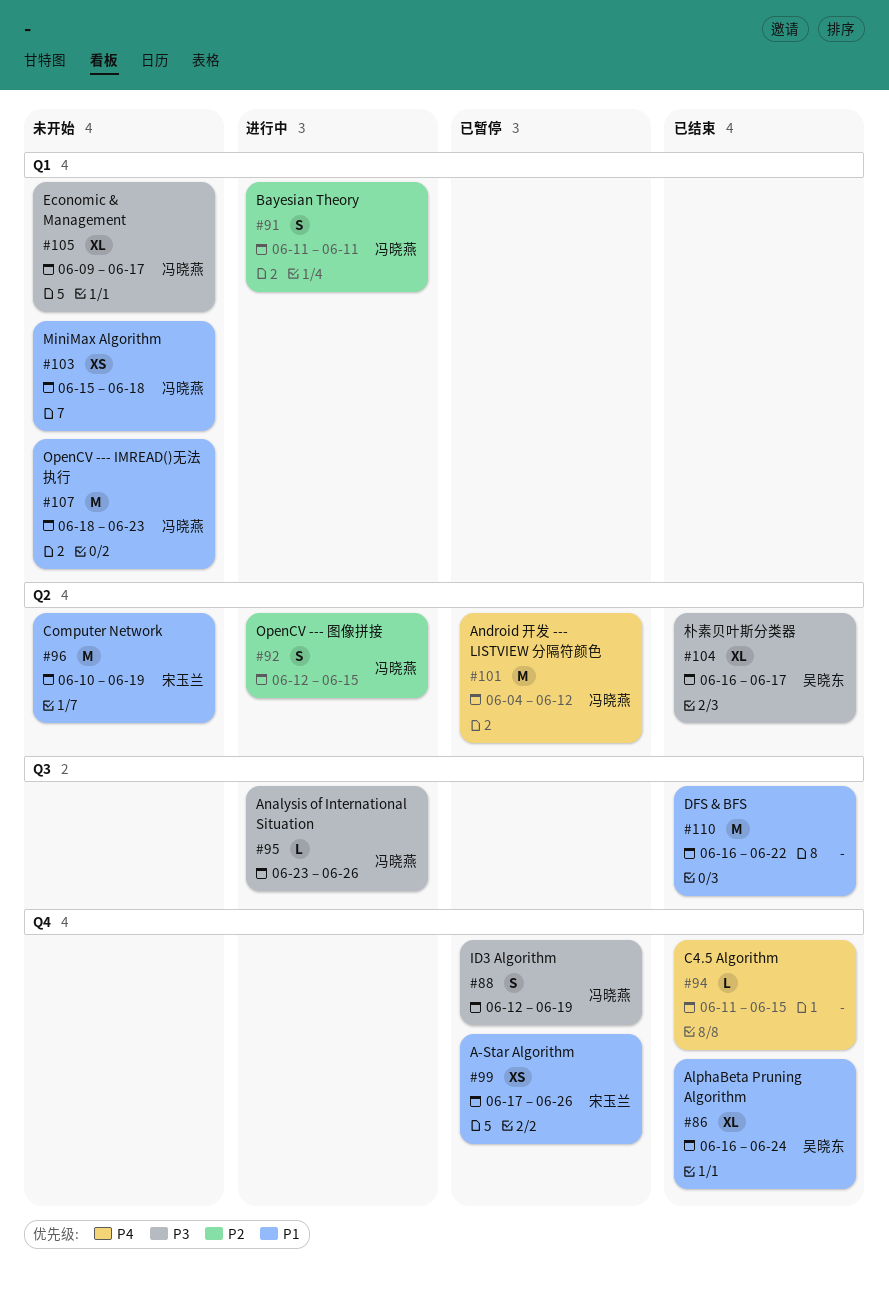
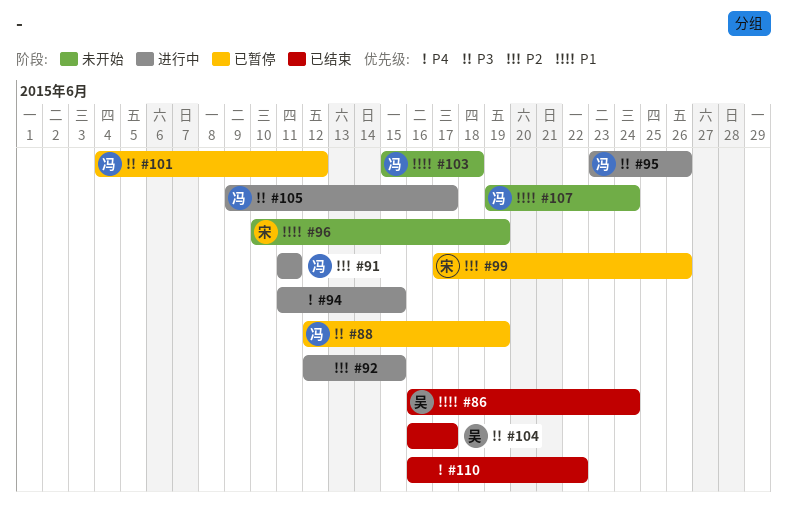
#92, owner: 冯晓燕 -> none
#94, status: 已结束 -> 进行中
#99, priority: P1 -> P2
#101, priority: P4 -> P3
#105, status: 未开始 -> 进行中
#107, start: Jun 18 -> Jun 19
#107, due: Jun 23 -> Jun 24
#110, priority: P1 -> P4

